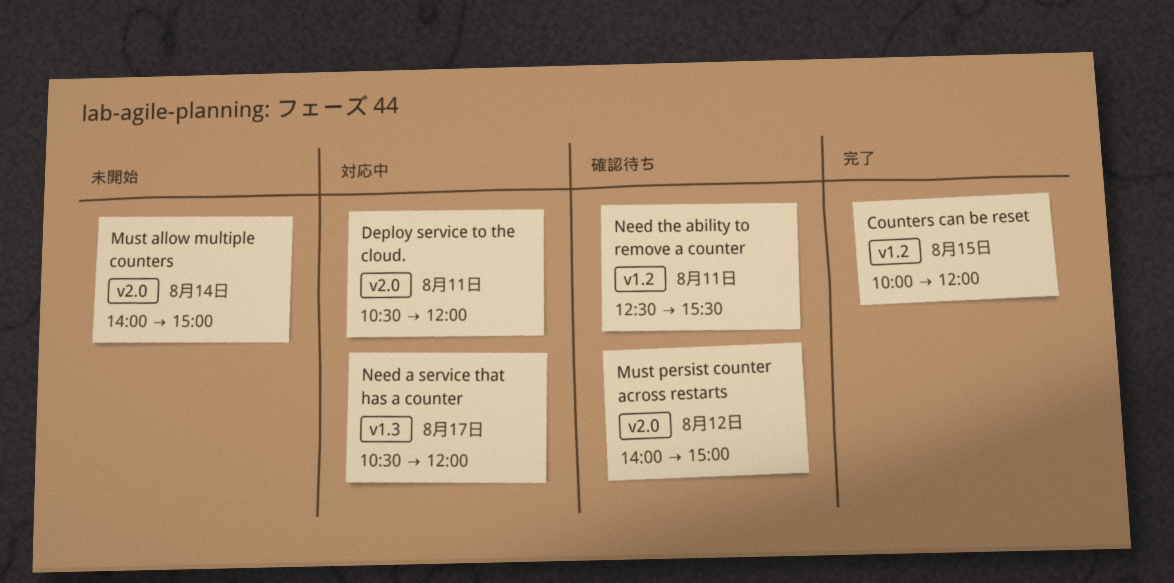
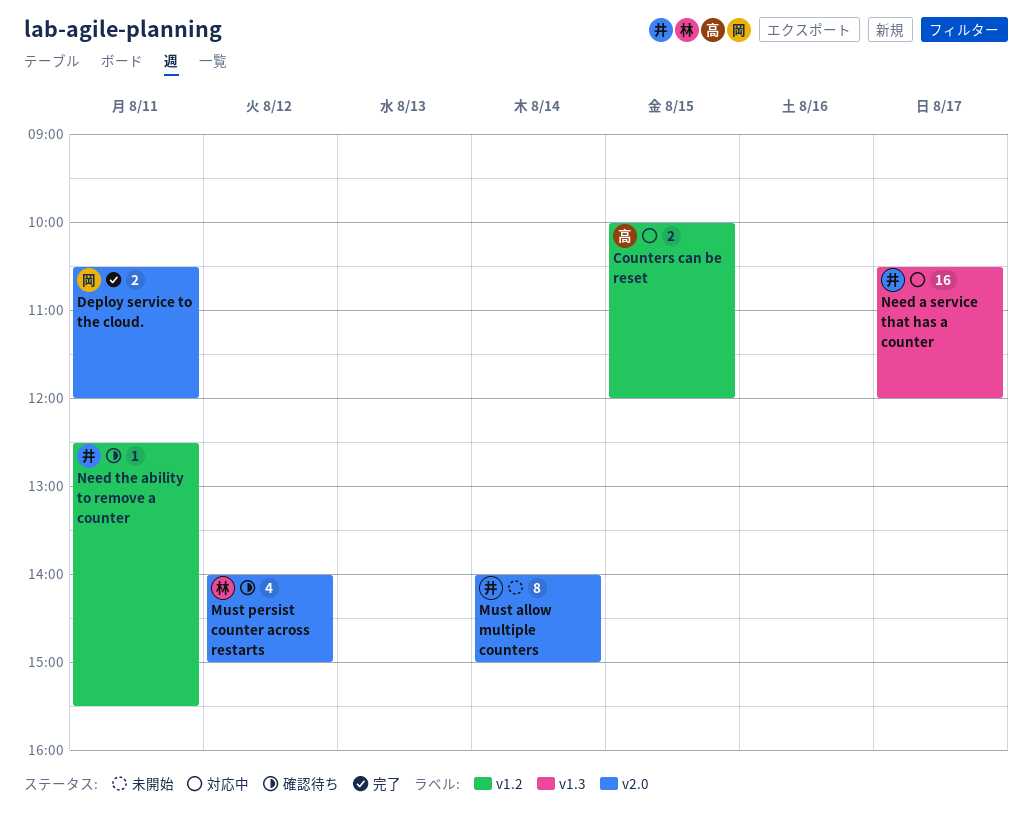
Counters can be reset, status: 完了 -> 対応中
Deploy service to the cloud., status: 対応中 -> 完了

